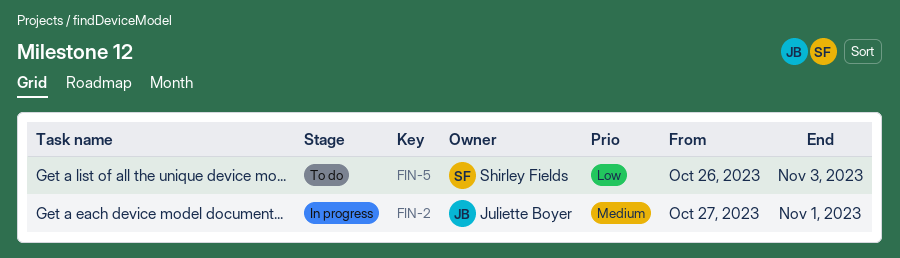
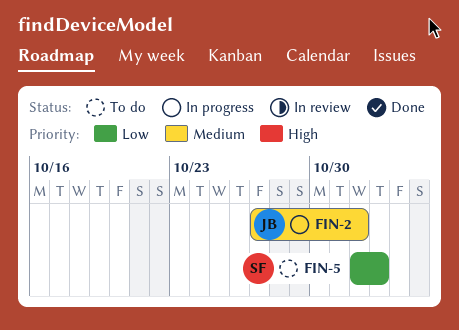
FIN-5, start: Oct 26 -> Nov 1
FIN-5, due: Nov 3 -> Nov 2

